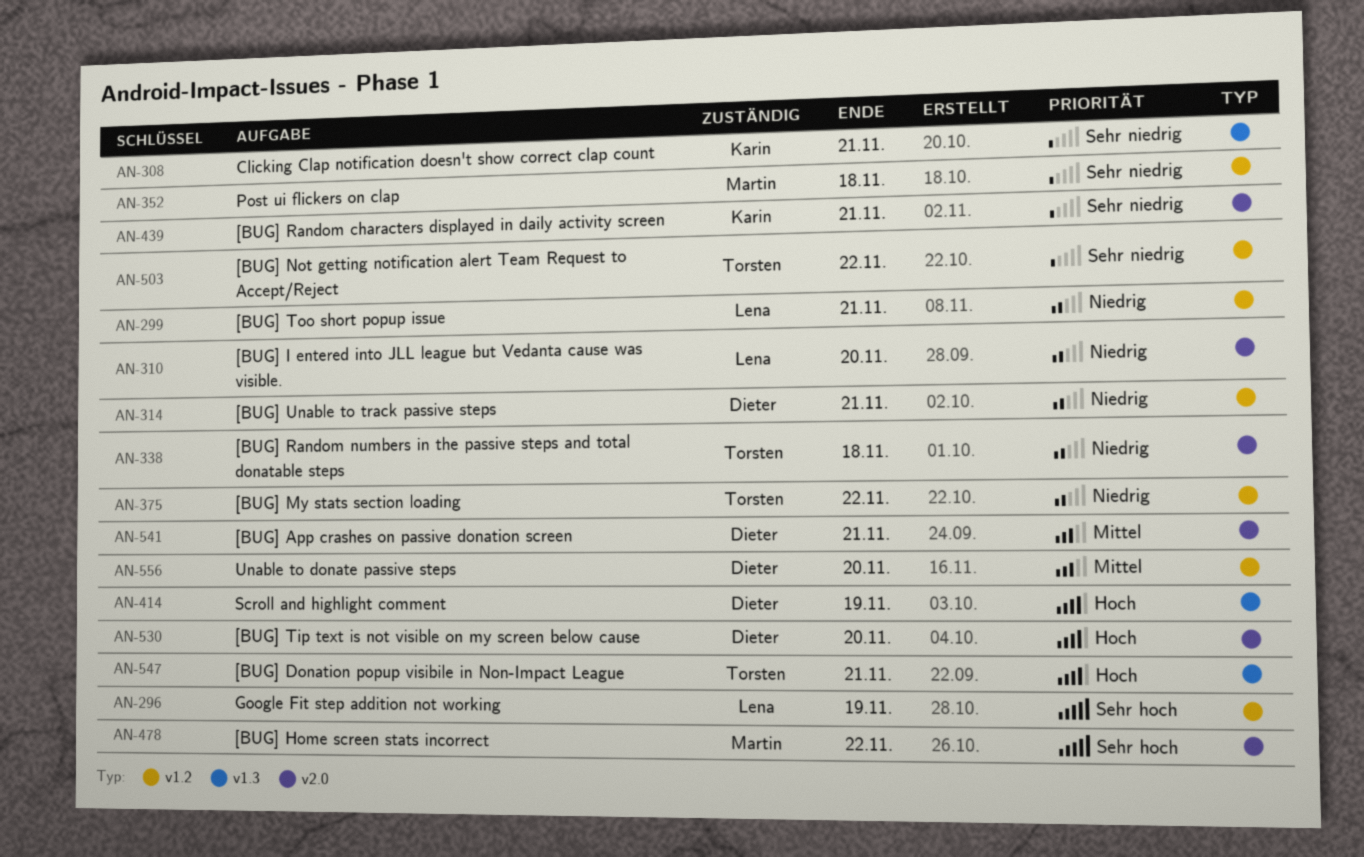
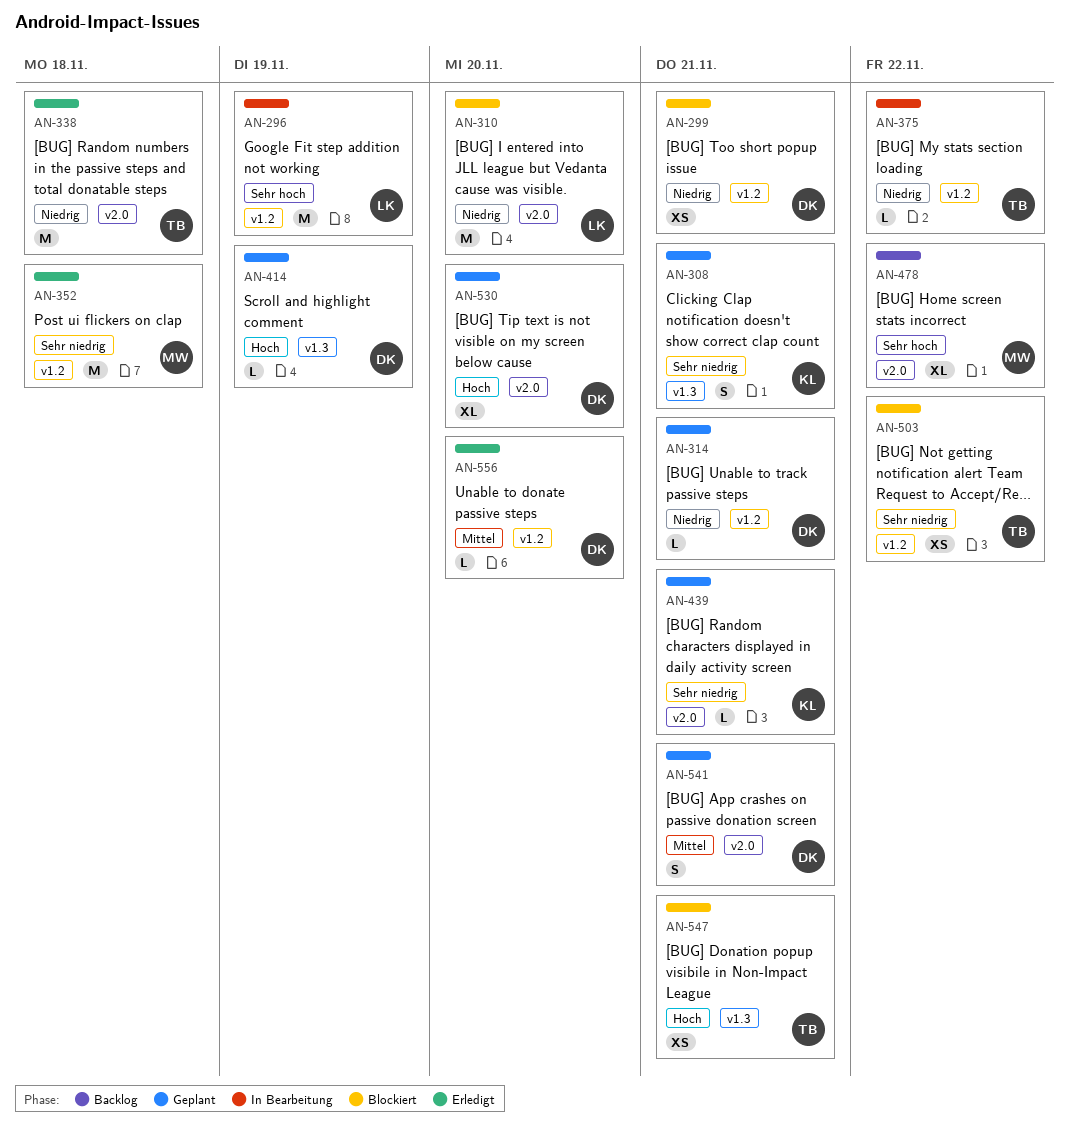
AN-299, owner: Lena -> Dieter

